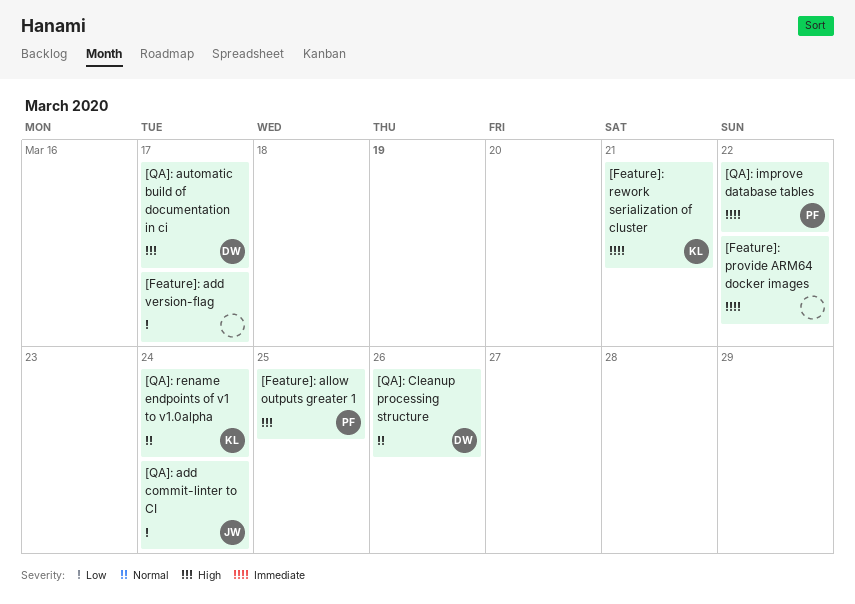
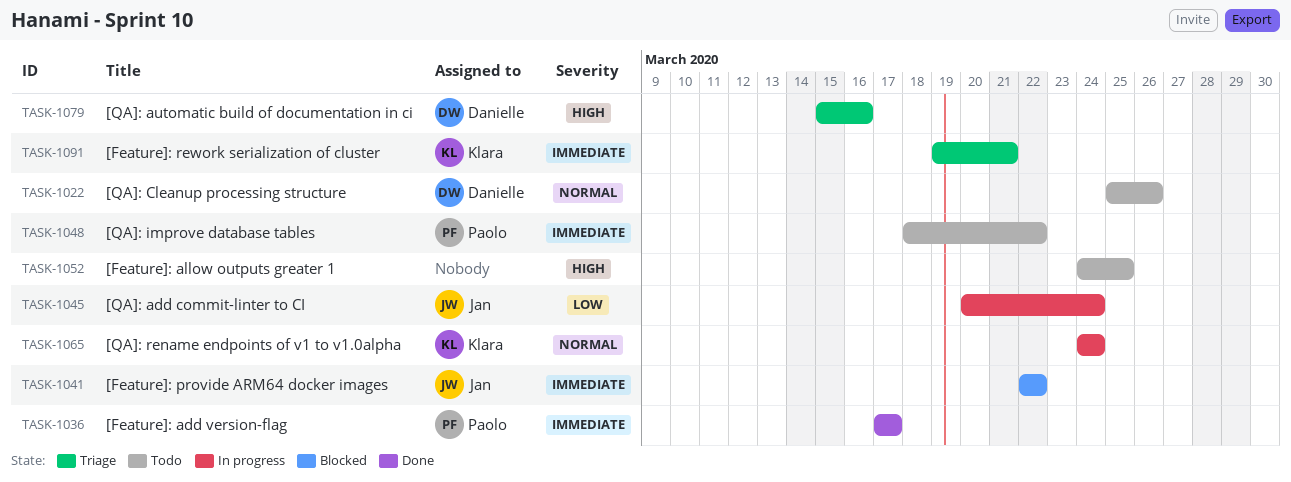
[Feature]: add version-flag, owner: none -> Paolo
[Feature]: add version-flag, priority: Low -> Immediate
[Feature]: allow outputs greater 1, owner: Paolo -> none
[Feature]: provide ARM64 docker images, owner: none -> Jan
[QA]: automatic build of documentation in ci, due: Mar 17 -> Mar 16

